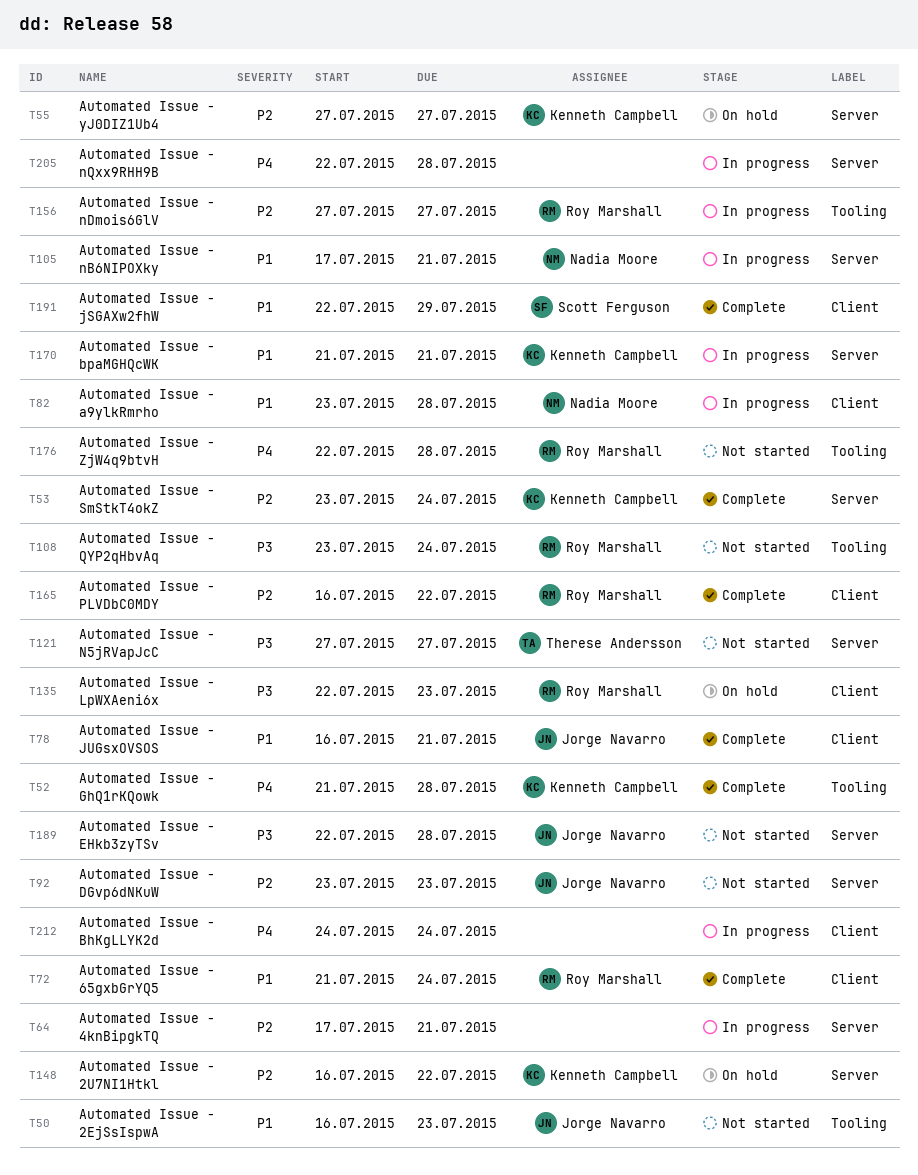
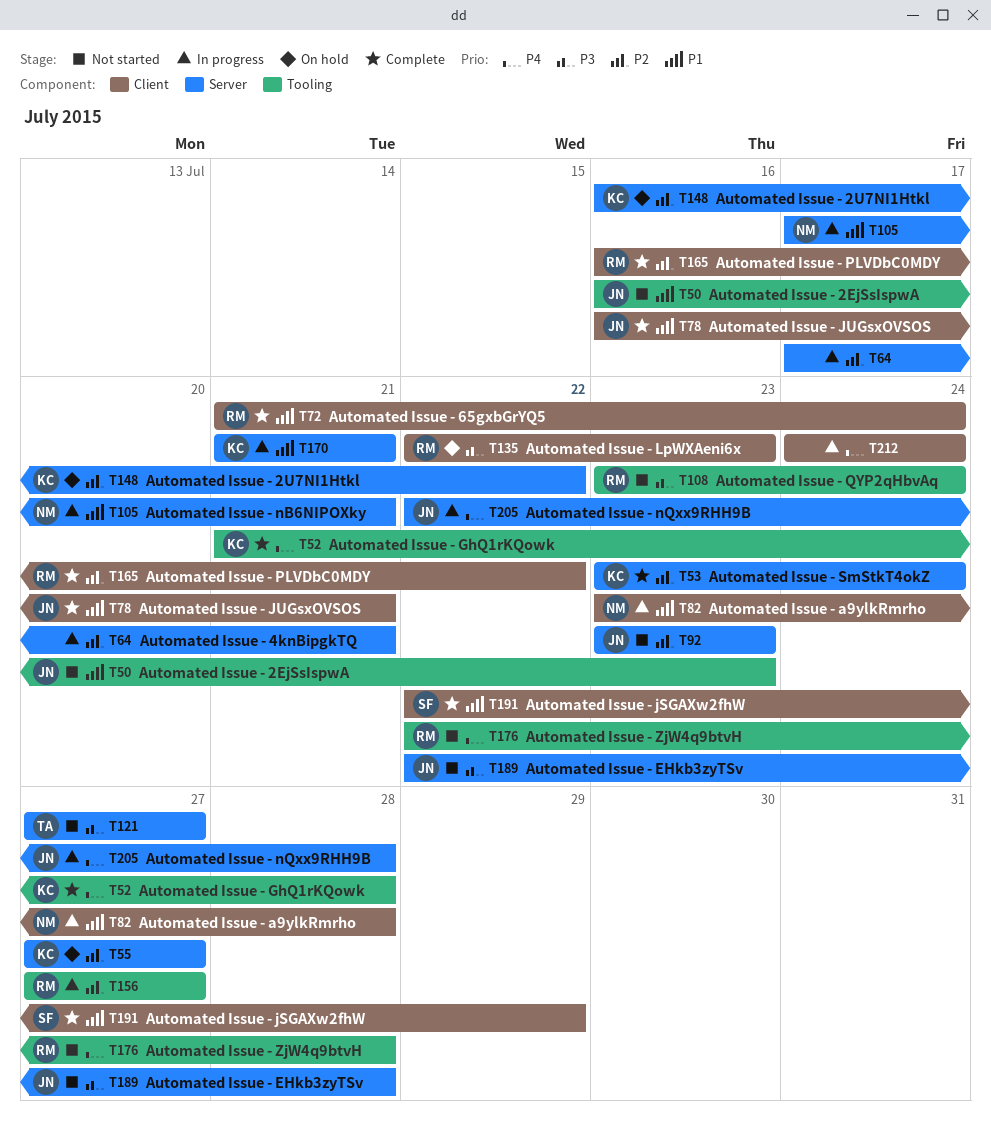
T205, owner: none -> Jorge Navarro

